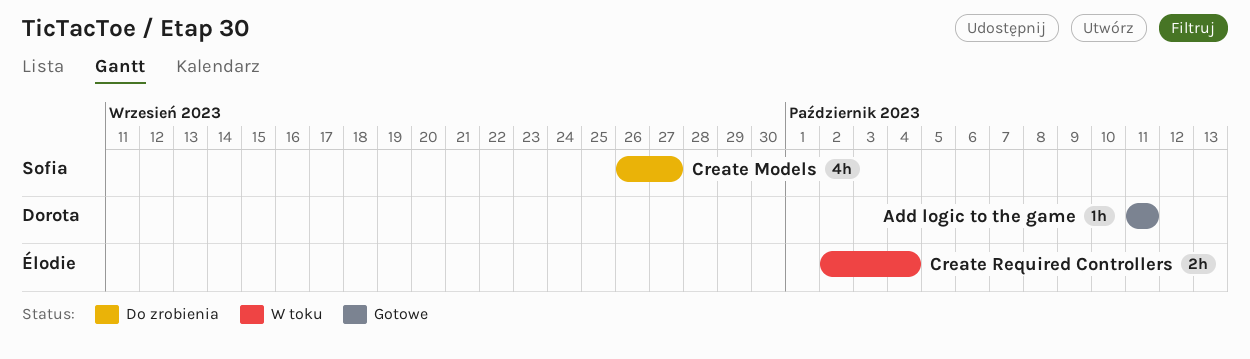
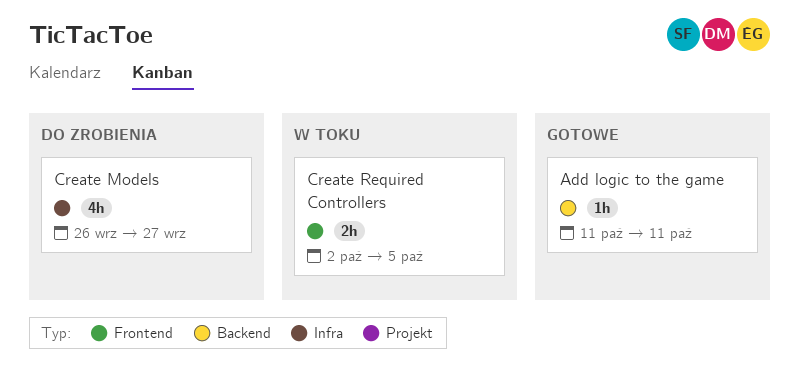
Create Required Controllers, due: Oct 4 -> Oct 5

